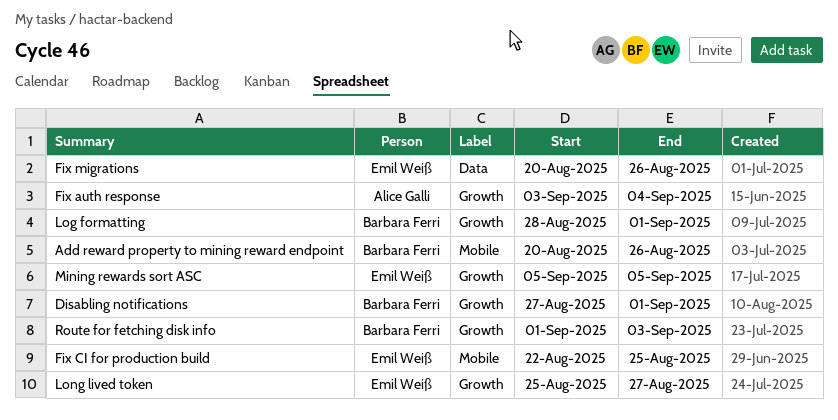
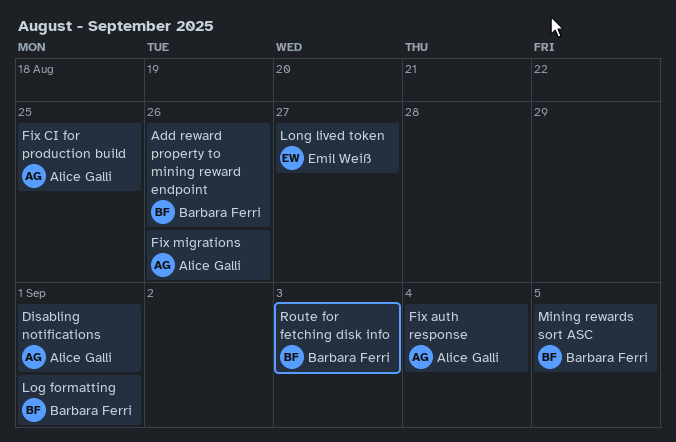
Disabling notifications, owner: Barbara Ferri -> Alice Galli
Fix CI for production build, owner: Emil Weiß -> Alice Galli
Fix migrations, owner: Emil Weiß -> Alice Galli
Mining rewards sort ASC, owner: Emil Weiß -> Barbara Ferri

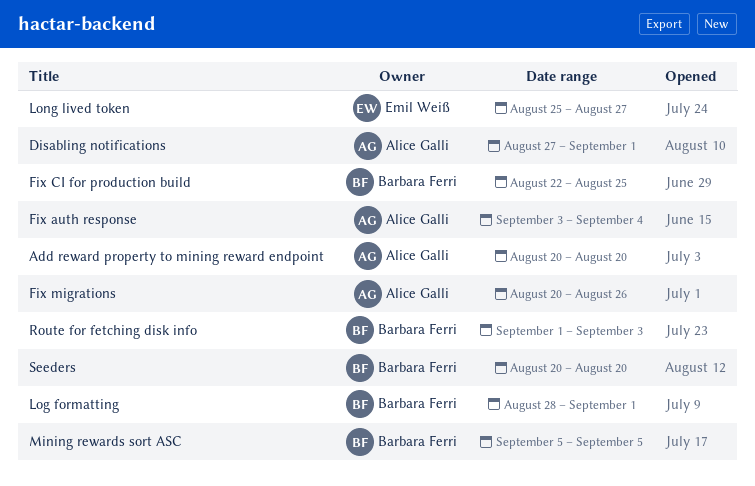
Add reward property to mining reward endpoint, owner: Barbara Ferri -> Alice Galli
Add reward property to mining reward endpoint, due: Aug 26 -> Aug 20
Fix CI for production build, owner: Alice Galli -> Barbara Ferri
Seeders: none -> present

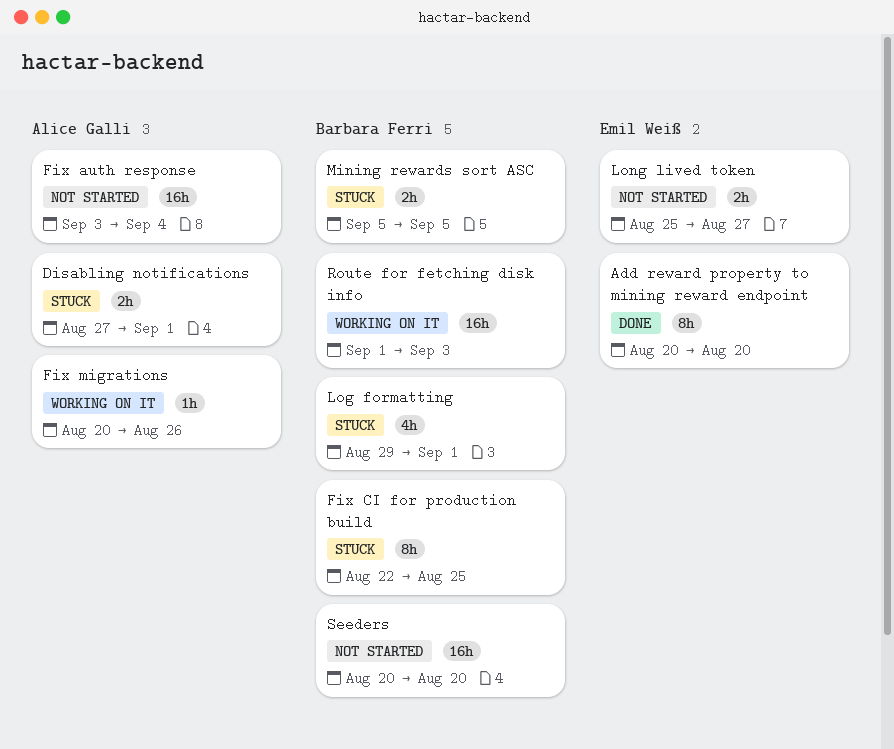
Add reward property to mining reward endpoint, owner: Alice Galli -> Emil Weiß
Log formatting, start: Aug 28 -> Aug 29

